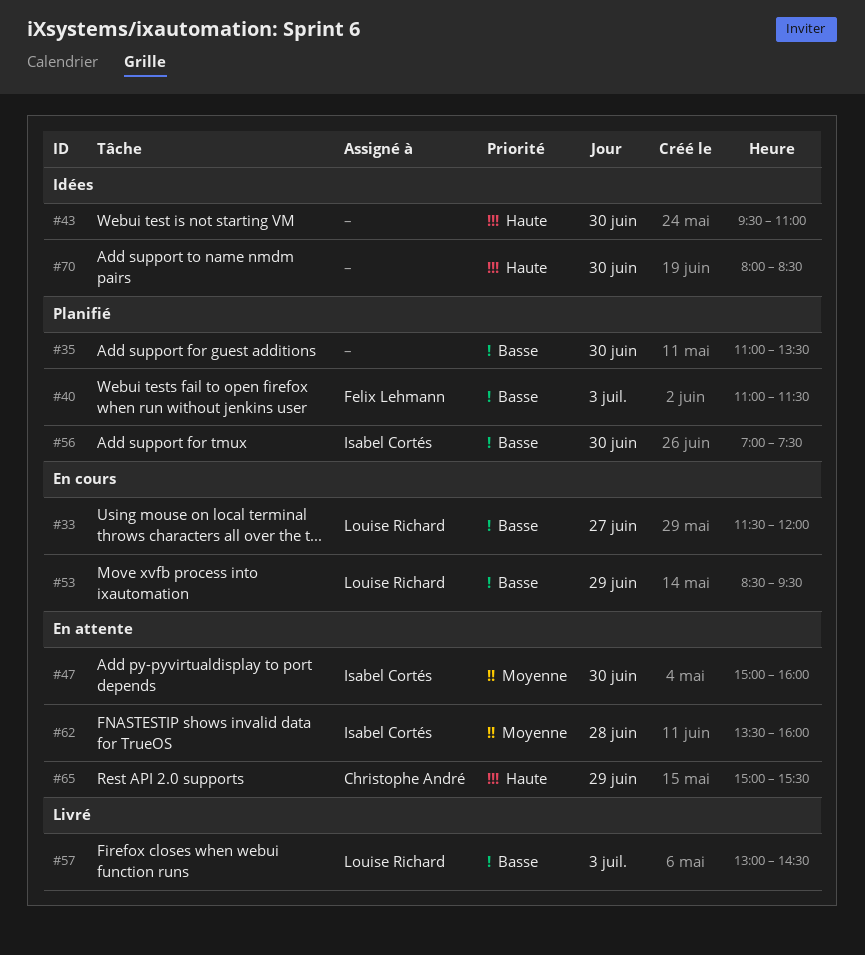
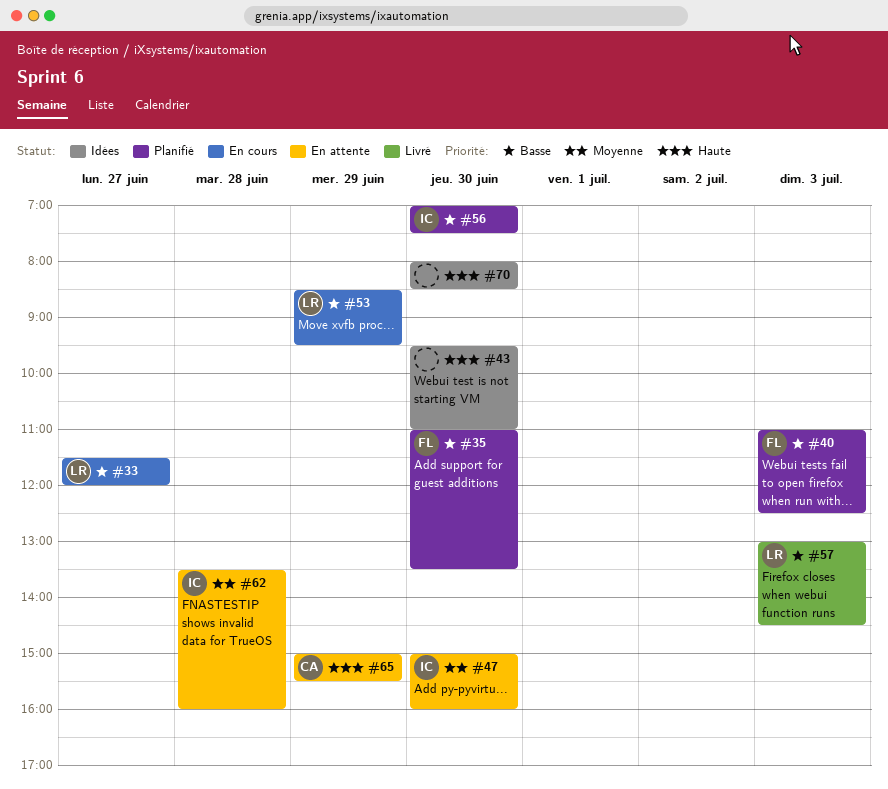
#35, owner: none -> Felix Lehmann
#40, ends: 11:30 -> 12:30

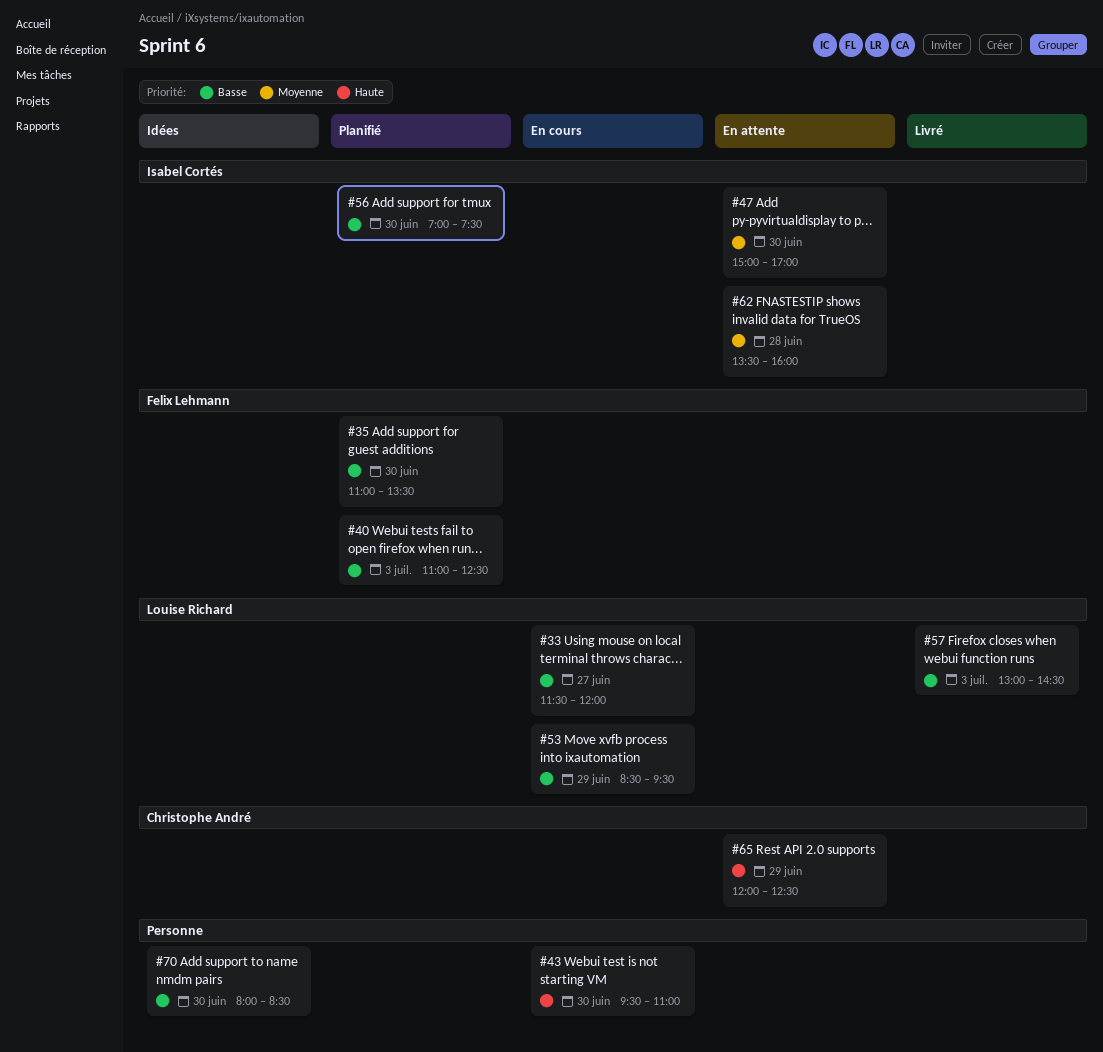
#43, status: Idées -> En cours
#47, ends: 16:00 -> 17:00
#65, begins: 15:00 -> 12:00
#65, ends: 15:30 -> 12:30
#70, priority: Haute -> Basse

